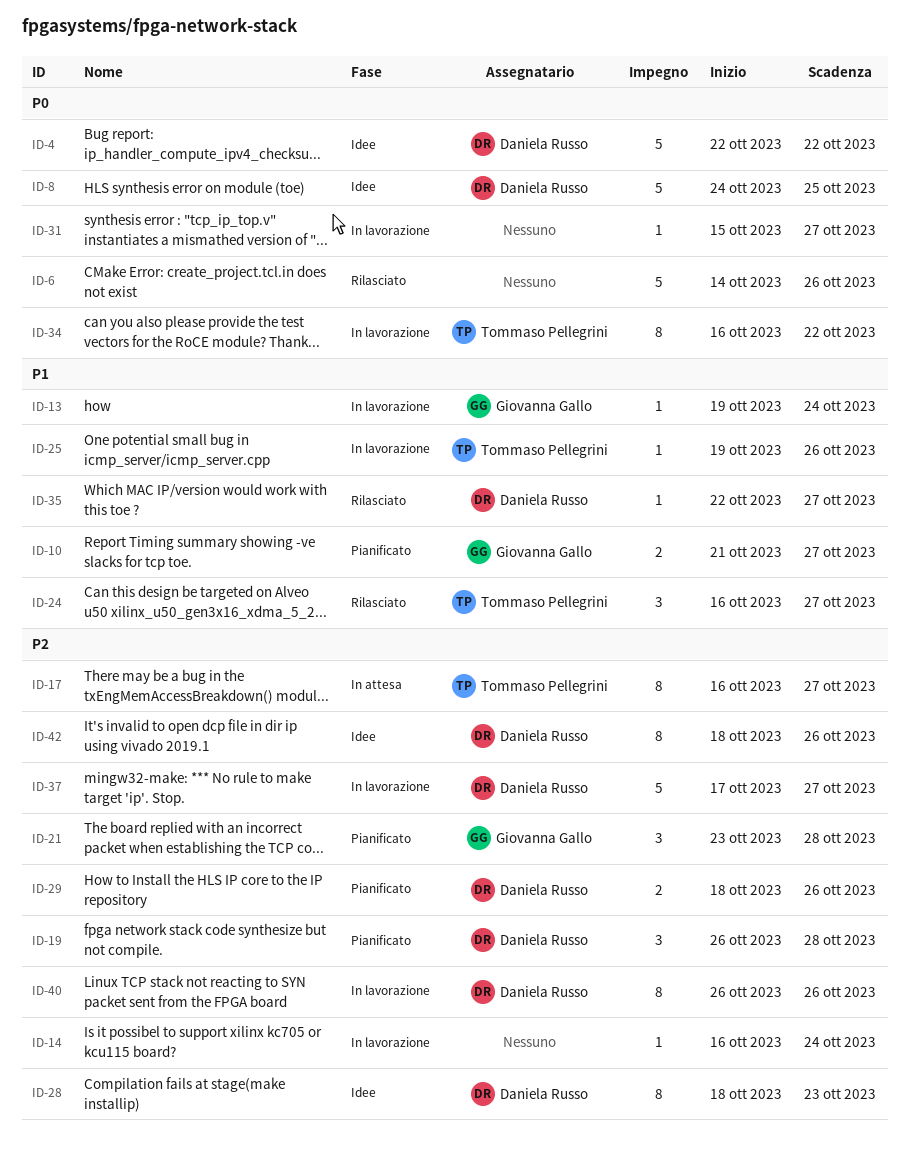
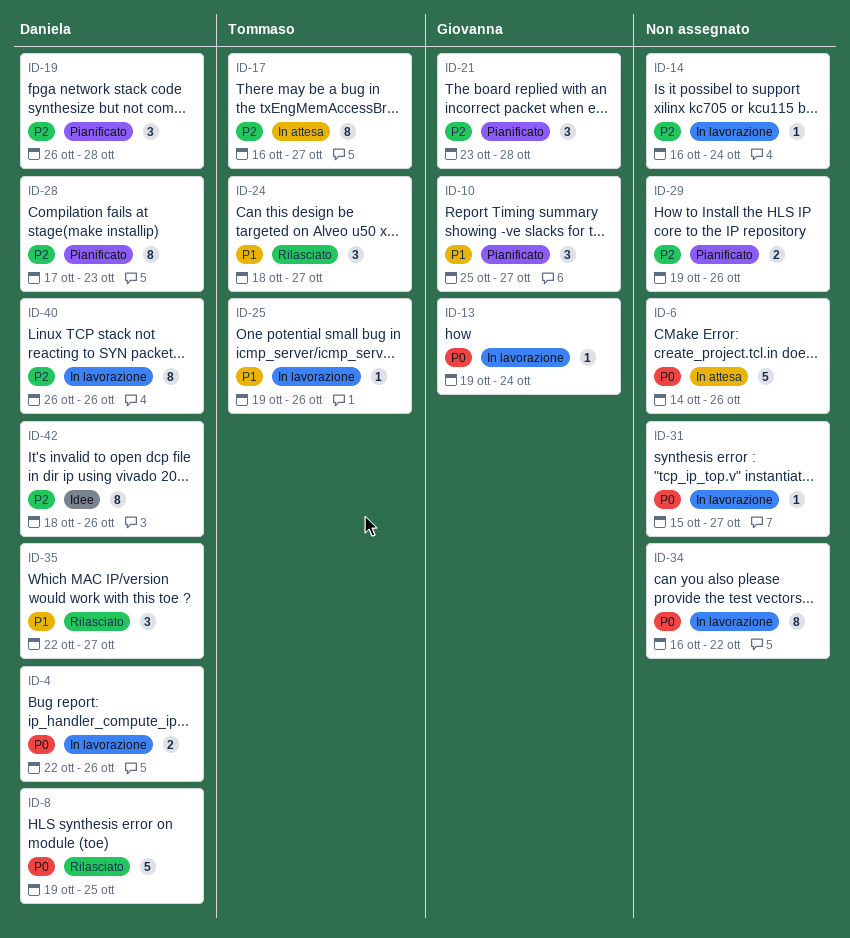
ID-4, status: Idee -> In lavorazione
ID-4, estimate: 5 -> 2
ID-4, due: Oct 22 -> Oct 26
ID-6, status: Rilasciato -> In attesa
ID-8, status: Idee -> Rilasciato
ID-8, start: Oct 24 -> Oct 19
ID-10, estimate: 2 -> 3
ID-10, start: Oct 21 -> Oct 25
ID-13, priority: P1 -> P0
ID-24, start: Oct 16 -> Oct 18
ID-28, status: Idee -> Pianificato
ID-28, start: Oct 18 -> Oct 17
ID-29, owner: Daniela Russo -> none
ID-29, start: Oct 18 -> Oct 19
ID-34, owner: Tommaso Pellegrini -> none
ID-35, estimate: 1 -> 3
ID-37: present -> none

